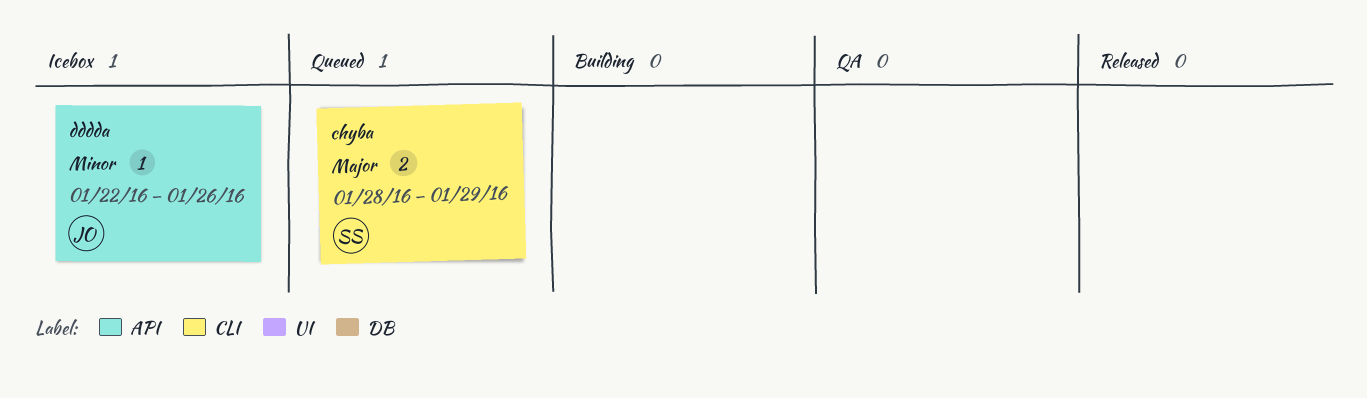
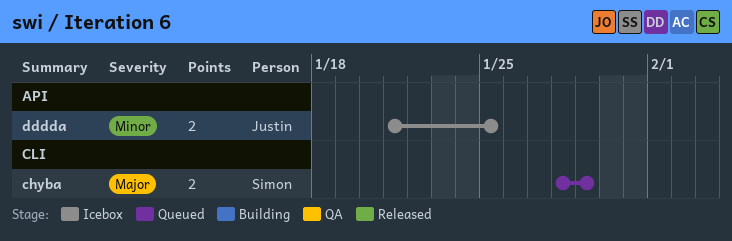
dddda, estimate: 1 -> 2
dddda, start: Jan 22 -> Jan 21
dddda, due: Jan 26 -> Jan 25

